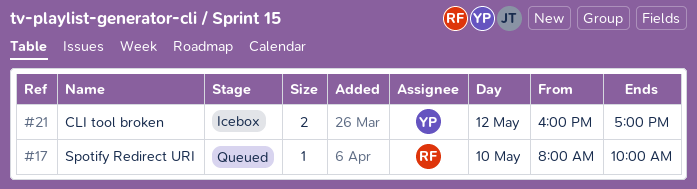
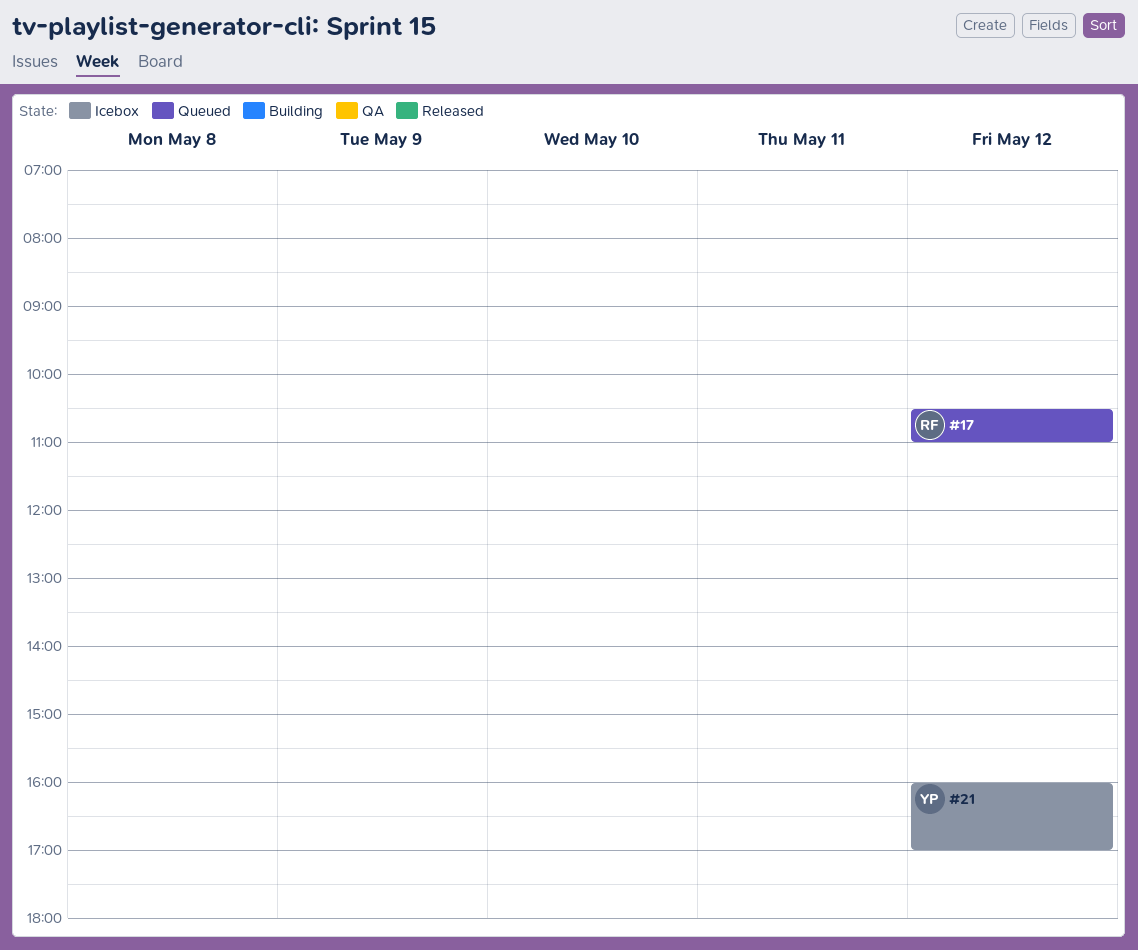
#17, day: May 10 -> May 12
#17, begins: 08:00 -> 10:30
#17, ends: 10:00 -> 11:00

